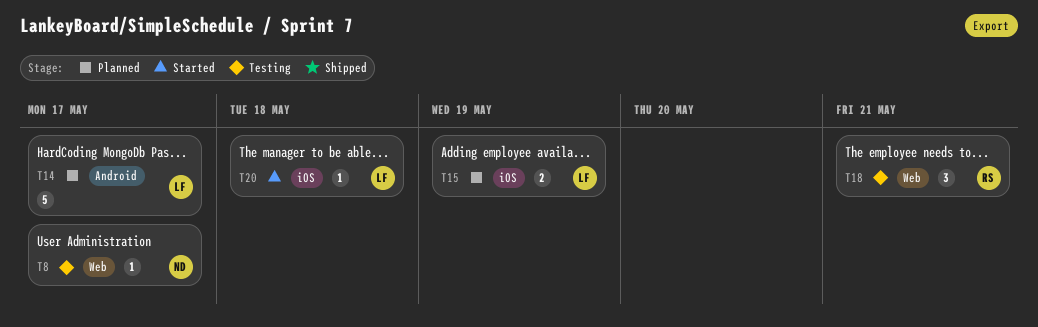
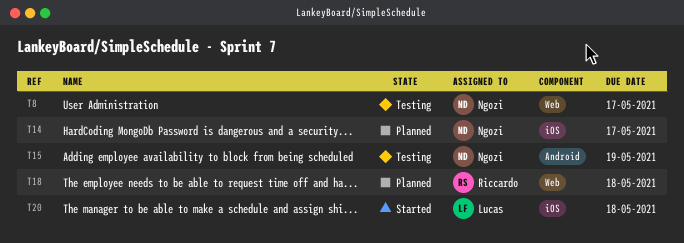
T14, owner: Lucas -> Ngozi
T14, label: Android -> iOS
T15, status: Planned -> Testing
T15, owner: Lucas -> Ngozi
T15, label: iOS -> Android
T18, status: Testing -> Planned
T18, due: May 21 -> May 18

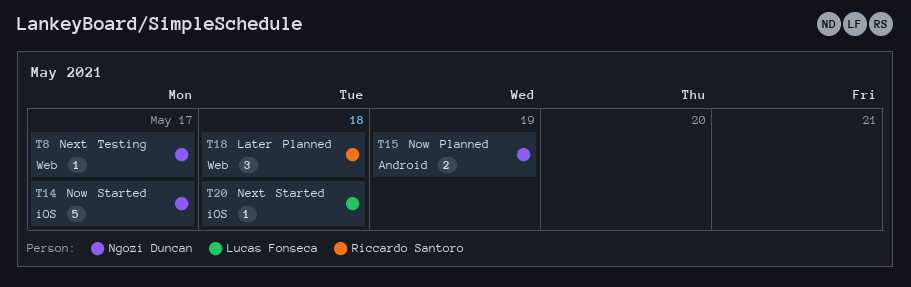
T14, status: Planned -> Started
T15, status: Testing -> Planned

